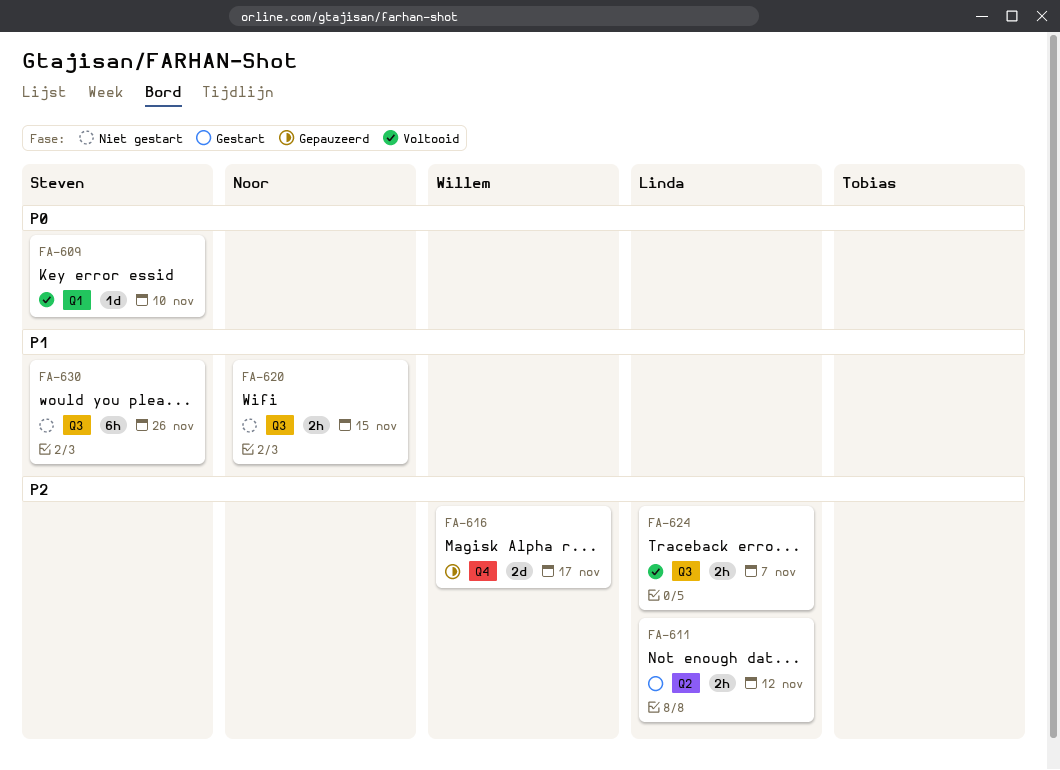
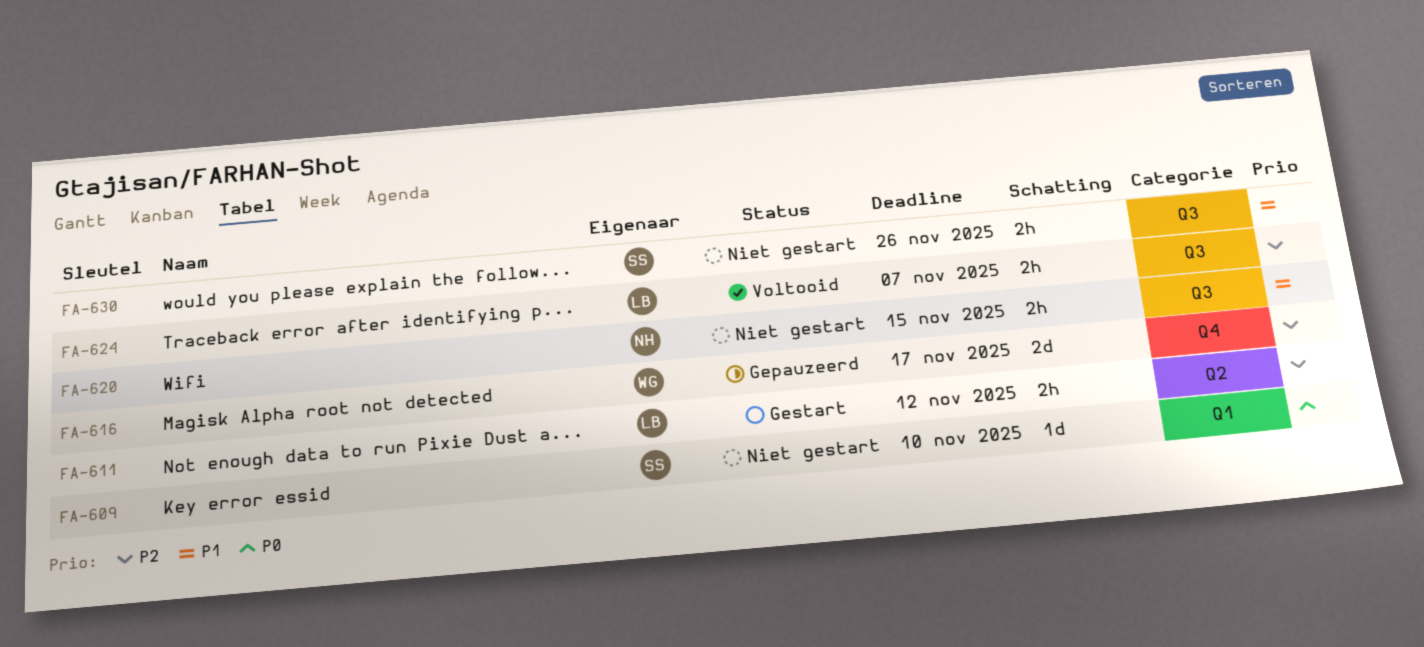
FA-609, status: Voltooid -> Niet gestart
FA-630, estimate: 6h -> 2h

